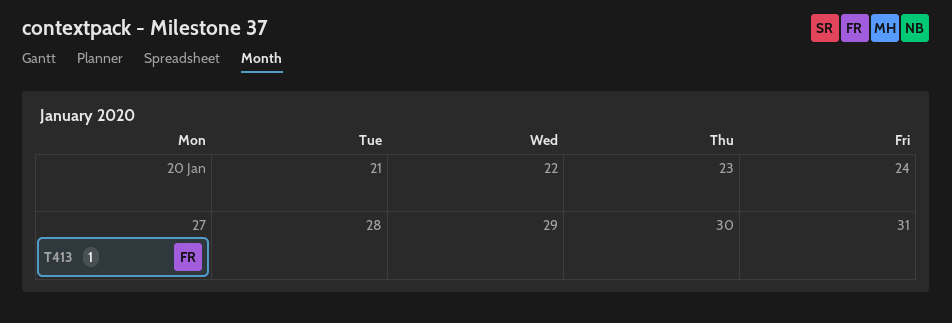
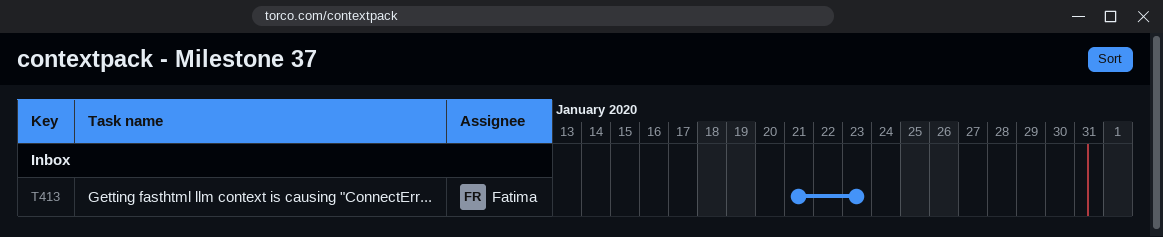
T413, due: Jan 27 -> Jan 23

